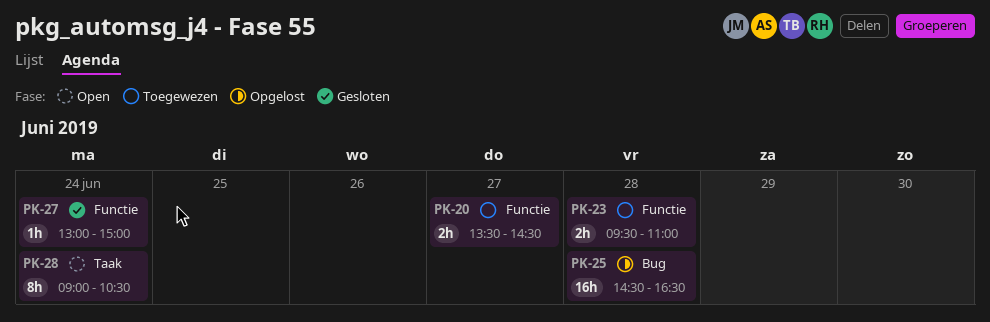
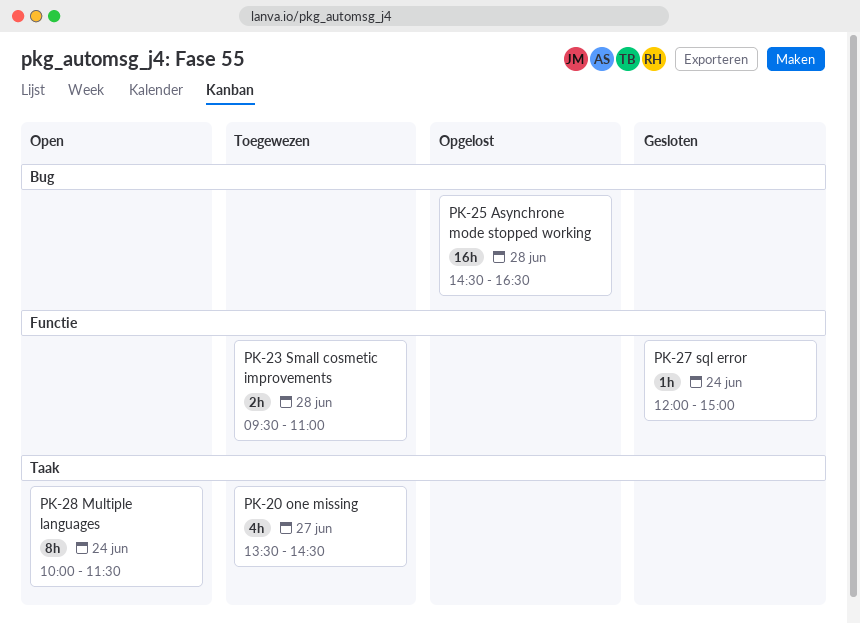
PK-20, label: Functie -> Taak
PK-20, estimate: 2h -> 4h
PK-27, begins: 13:00 -> 12:00
PK-28, begins: 09:00 -> 10:00
PK-28, ends: 10:30 -> 11:30

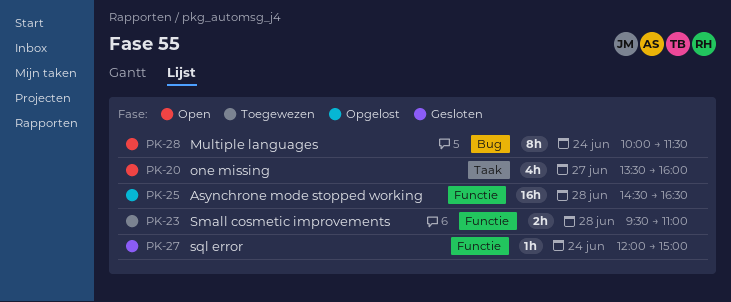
PK-20, status: Toegewezen -> Open
PK-20, ends: 14:30 -> 16:00
PK-25, label: Bug -> Functie
PK-28, label: Taak -> Bug

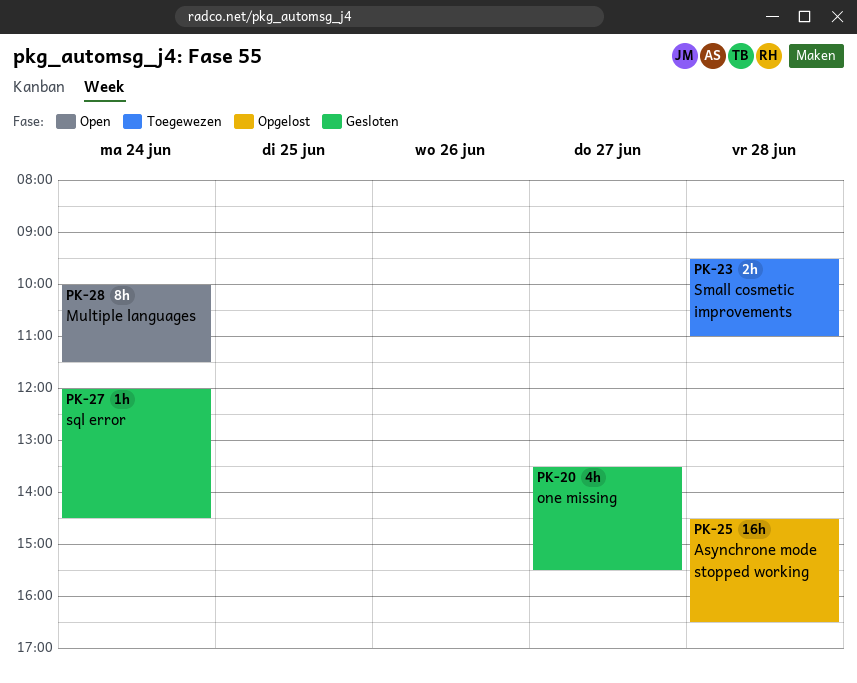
PK-20, status: Open -> Gesloten
PK-20, ends: 16:00 -> 15:30
PK-27, ends: 15:00 -> 14:30

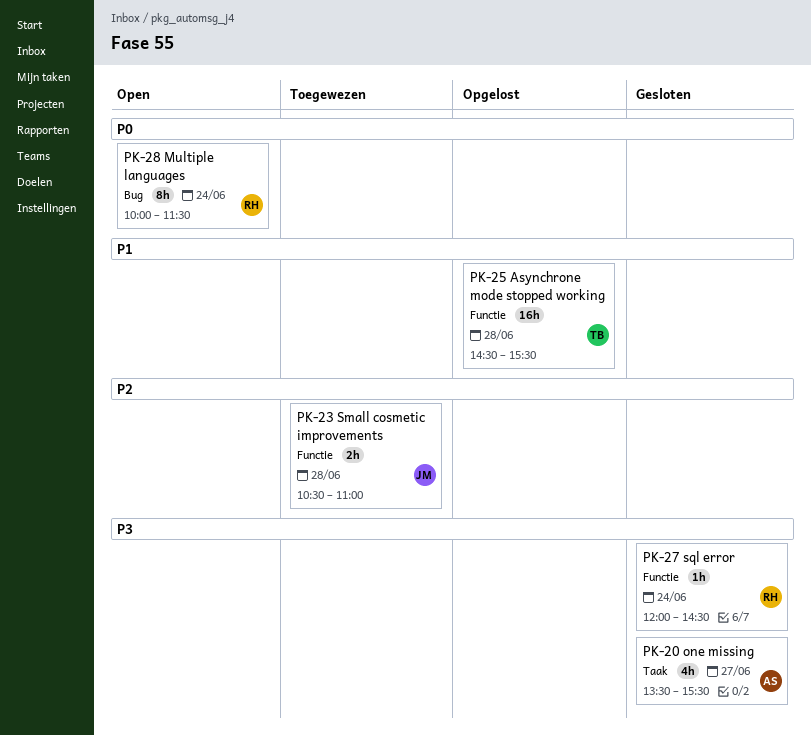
PK-23, begins: 09:30 -> 10:30
PK-25, ends: 16:30 -> 15:30

